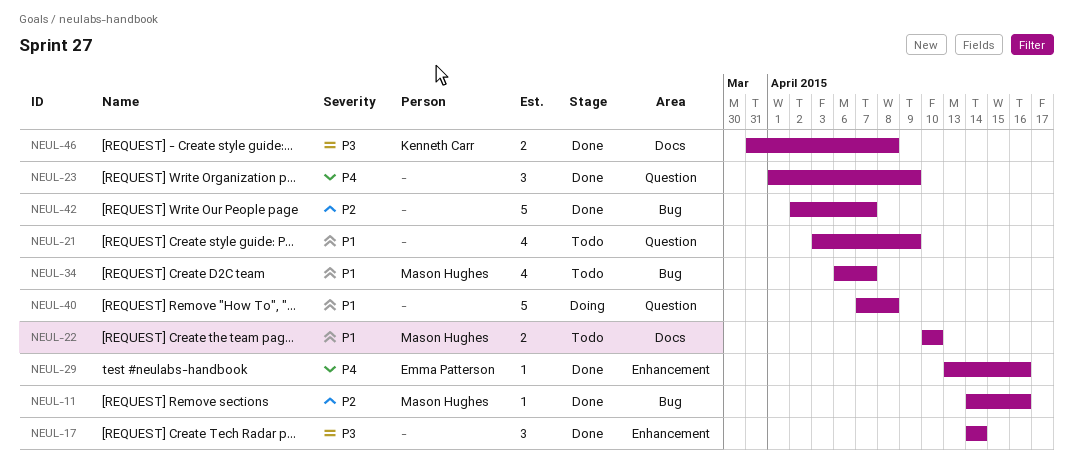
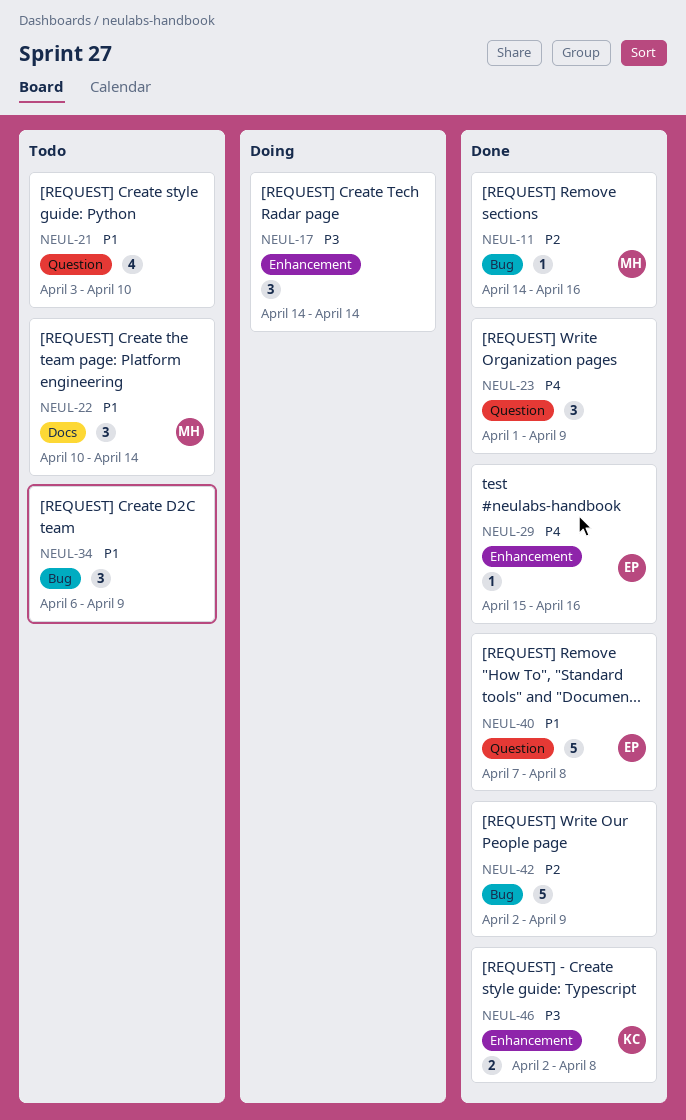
NEUL-17, status: Done -> Doing
NEUL-21, due: Apr 9 -> Apr 10
NEUL-22, estimate: 2 -> 3
NEUL-22, due: Apr 10 -> Apr 14
NEUL-29, start: Apr 13 -> Apr 15
NEUL-34, owner: Mason Hughes -> none
NEUL-34, estimate: 4 -> 3
NEUL-34, due: Apr 7 -> Apr 9
NEUL-40, status: Doing -> Done
NEUL-40, owner: none -> Emma Patterson
NEUL-42, due: Apr 7 -> Apr 9
NEUL-46, label: Docs -> Enhancement
NEUL-46, start: Mar 31 -> Apr 2

